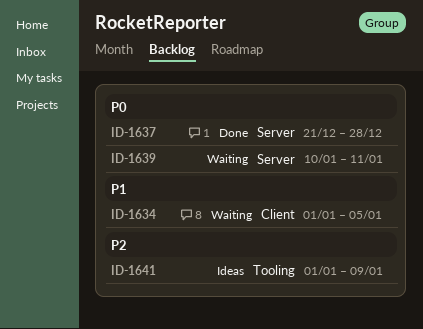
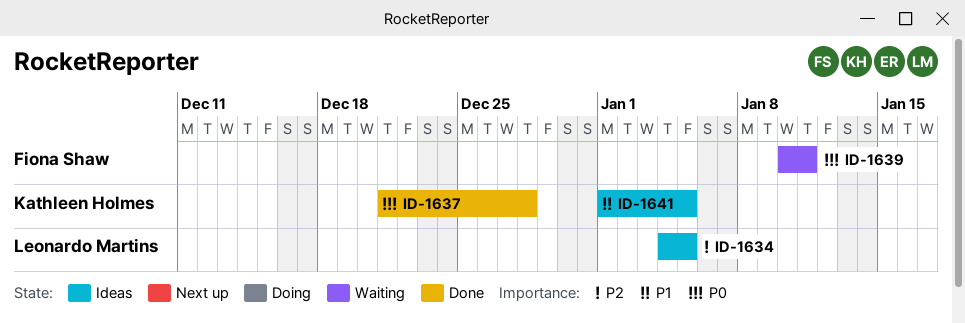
ID-1634, status: Waiting -> Ideas
ID-1634, priority: P1 -> P2
ID-1634, start: Jan 1 -> Jan 4
ID-1641, priority: P2 -> P1
ID-1641, due: Jan 9 -> Jan 5

